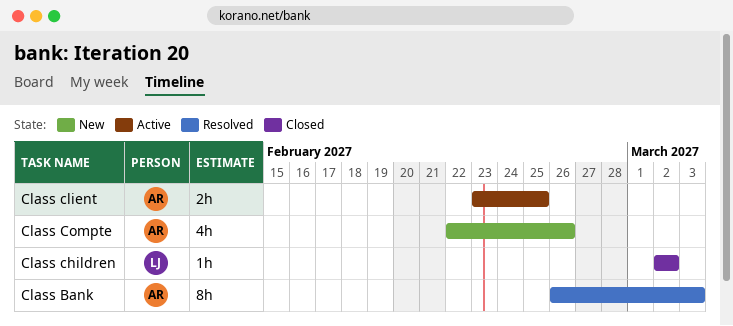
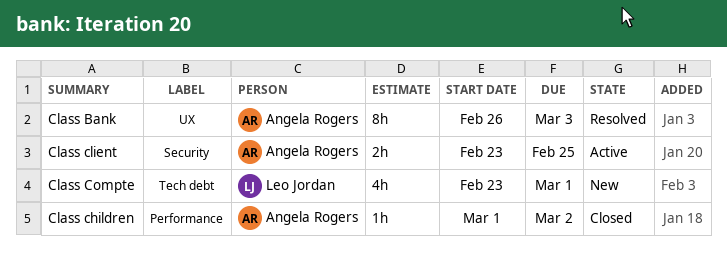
Class children, owner: Leo Jordan -> Angela Rogers
Class children, start: Mar 2 -> Mar 1
Class Compte, owner: Angela Rogers -> Leo Jordan
Class Compte, start: Feb 22 -> Feb 23
Class Compte, due: Feb 26 -> Mar 1

